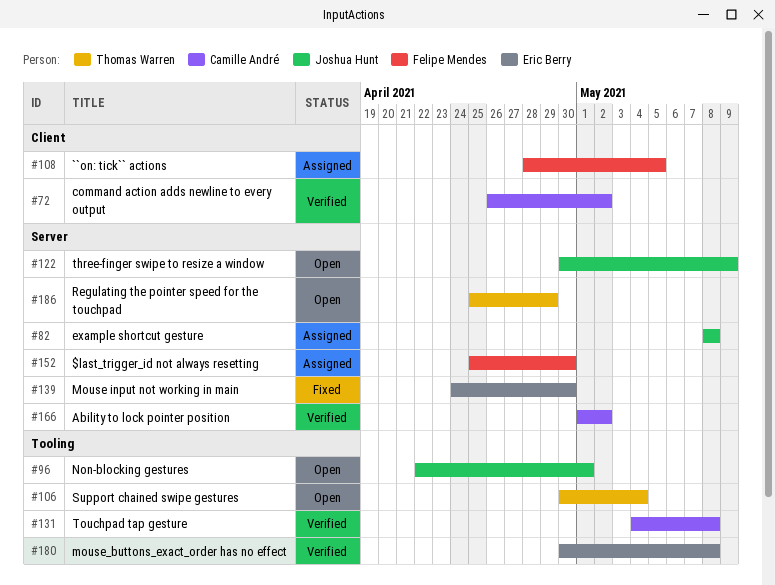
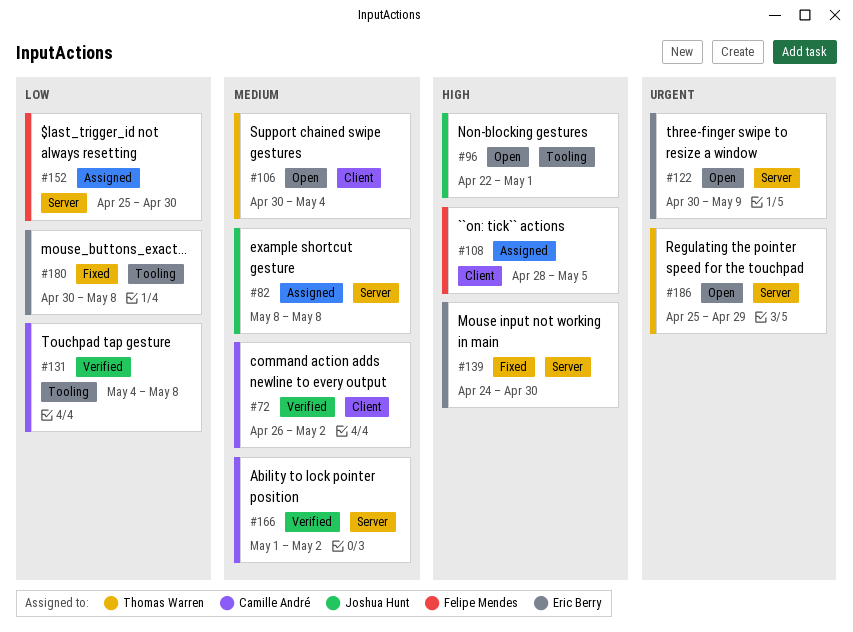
#106, label: Tooling -> Client
#122, owner: Joshua Hunt -> Eric Berry
#180, status: Verified -> Fixed

